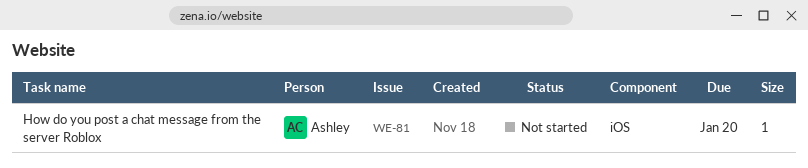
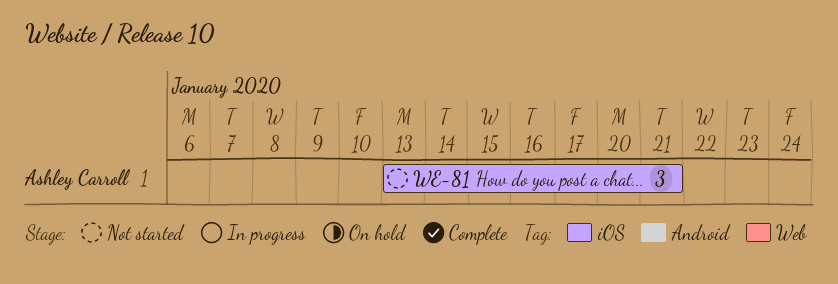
WE-81, estimate: 1 -> 3
WE-81, due: Jan 20 -> Jan 21

